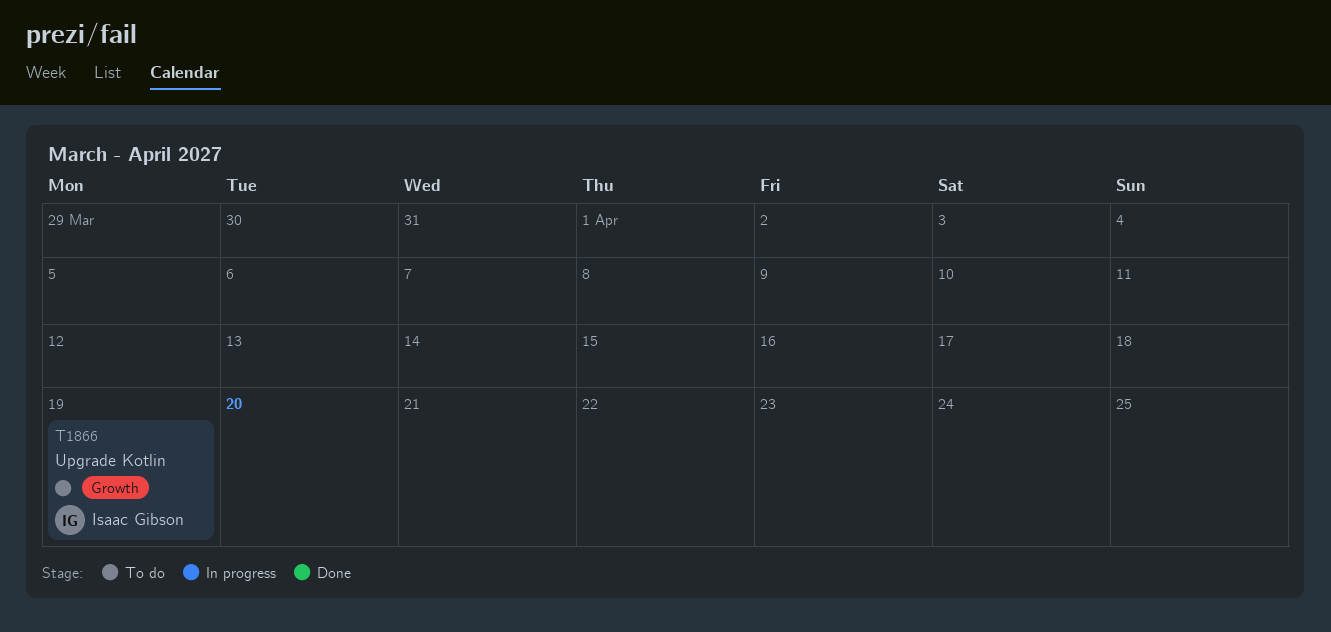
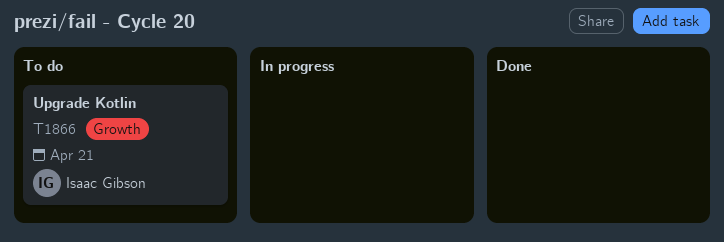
T1866, due: Apr 19 -> Apr 21

